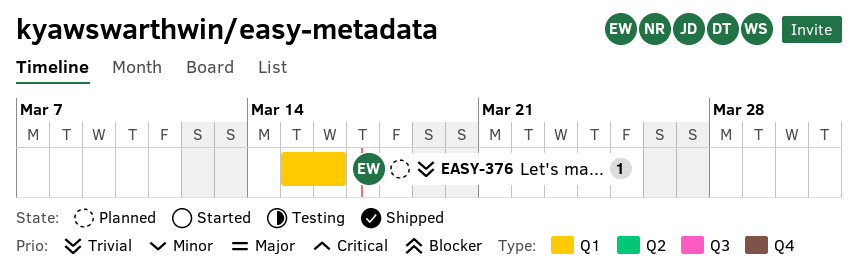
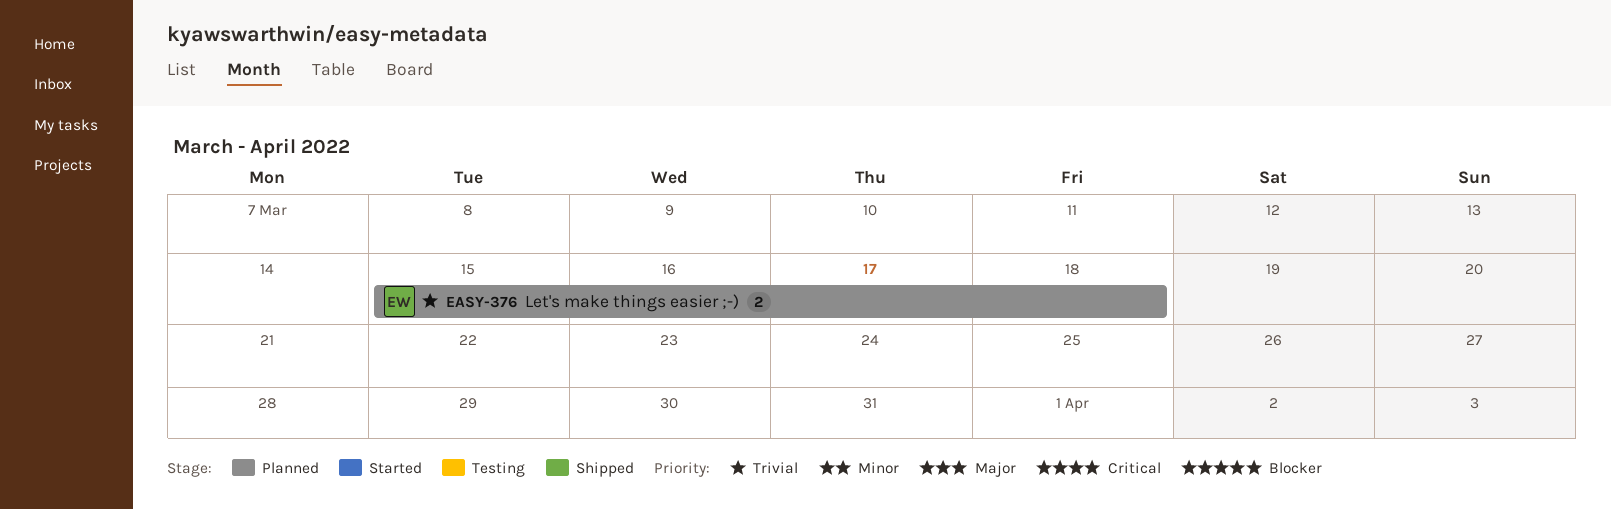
EASY-376, estimate: 1 -> 2
EASY-376, due: Mar 16 -> Mar 18

